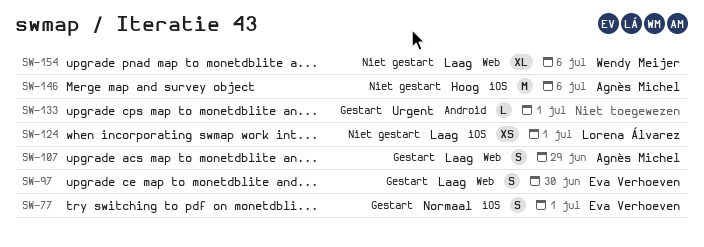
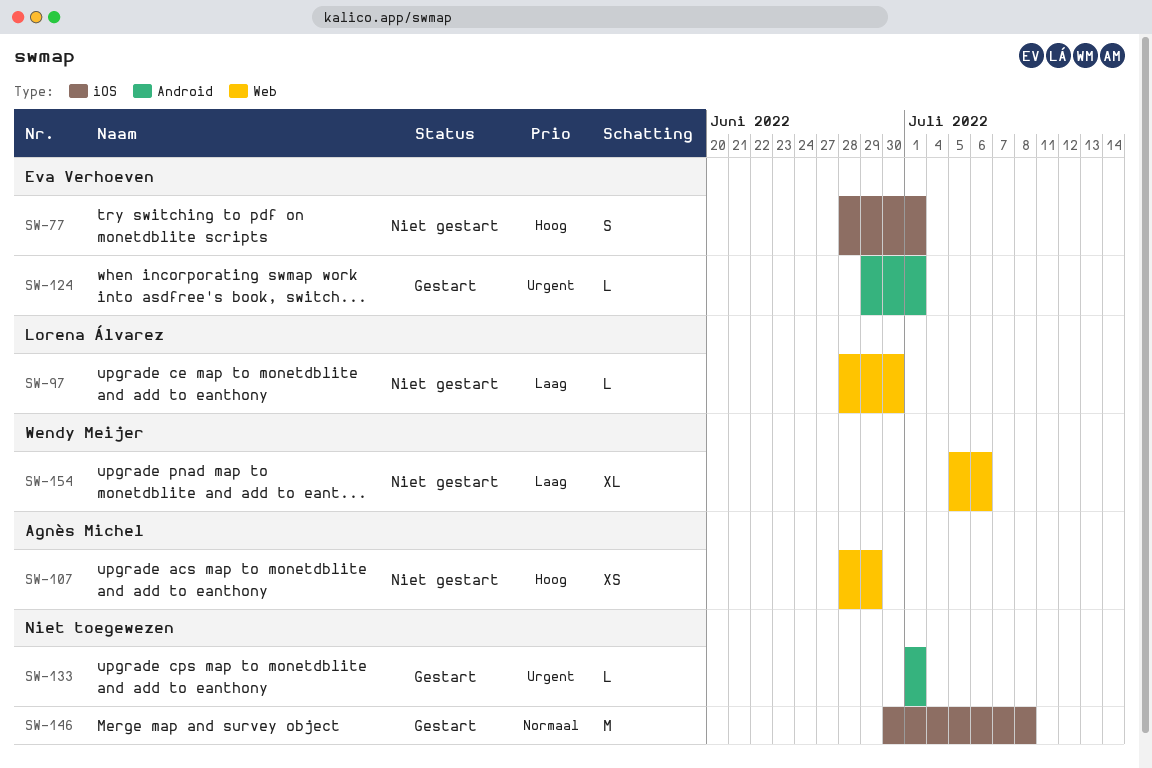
SW-77, status: Gestart -> Niet gestart
SW-77, priority: Normaal -> Hoog
SW-97, status: Gestart -> Niet gestart
SW-97, owner: Eva Verhoeven -> Lorena Álvarez
SW-97, estimate: S -> L
SW-107, status: Gestart -> Niet gestart
SW-107, priority: Laag -> Hoog
SW-107, estimate: S -> XS
SW-124, status: Niet gestart -> Gestart
SW-124, owner: Lorena Álvarez -> Eva Verhoeven
SW-124, priority: Laag -> Urgent
SW-124, label: iOS -> Android
SW-124, estimate: XS -> L
SW-146, status: Niet gestart -> Gestart
SW-146, owner: Agnès Michel -> none
SW-146, priority: Hoog -> Normaal
SW-146, due: Jul 6 -> Jul 8

